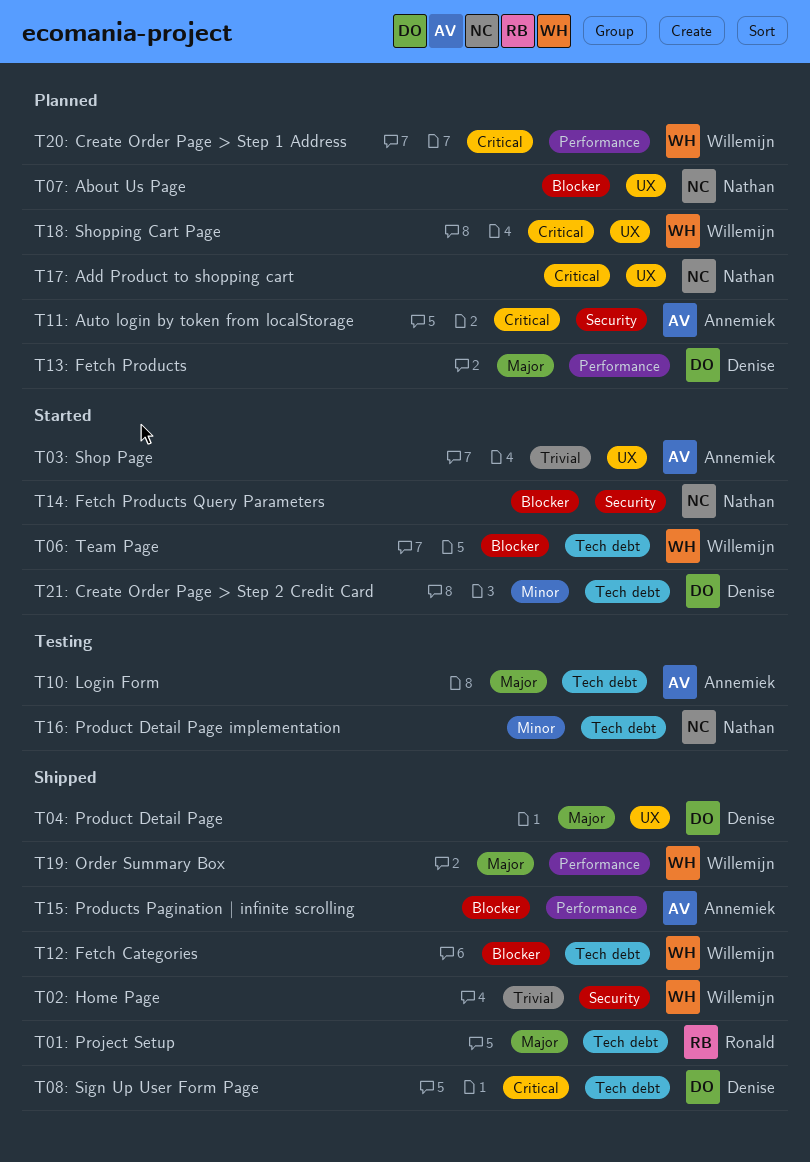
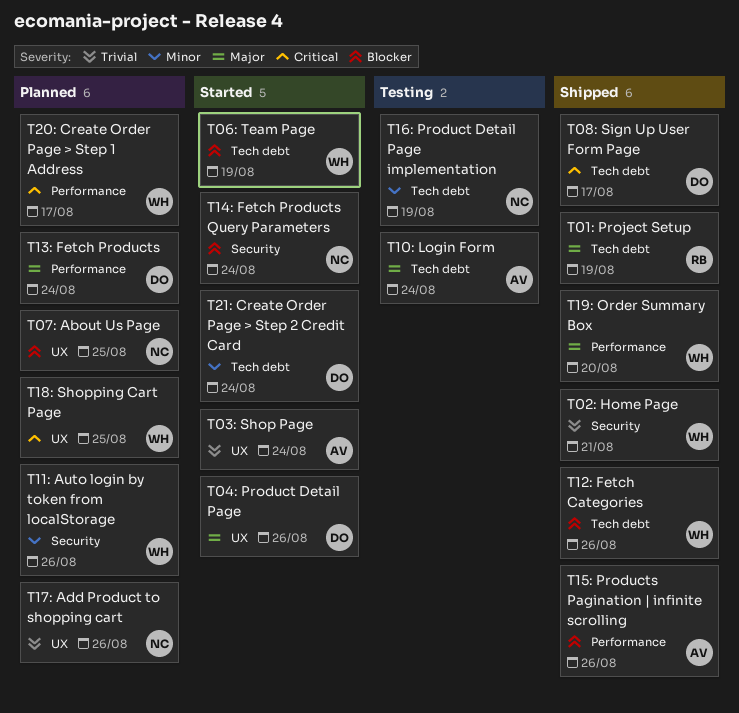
T04: Product Detail Page, status: Shipped -> Started
T11: Auto login by token from localStorage, owner: Annemiek -> Willemijn
T11: Auto login by token from localStorage, priority: Critical -> Minor
T17: Add Product to shopping cart, priority: Critical -> Trivial

